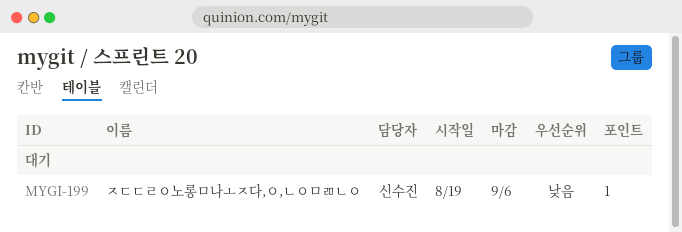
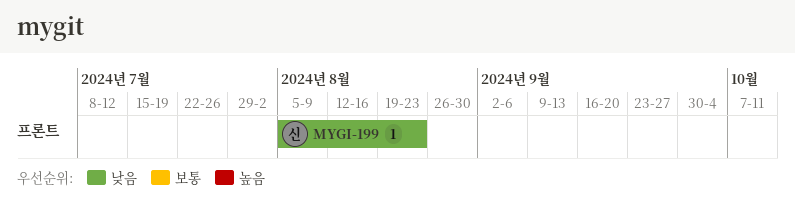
MYGI-199, start: Aug 19 -> Aug 5
MYGI-199, due: Sep 6 -> Aug 23

